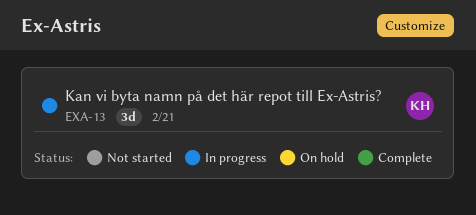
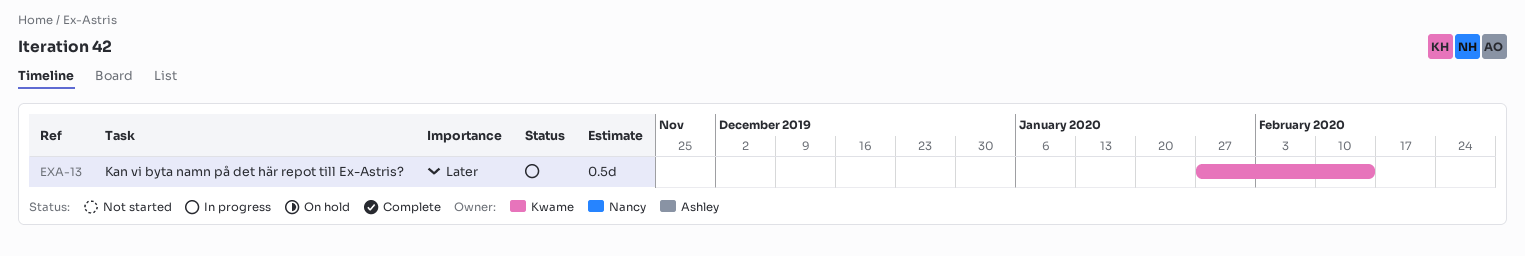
EXA-13, estimate: 3d -> 0.5d
EXA-13, due: Feb 21 -> Feb 14

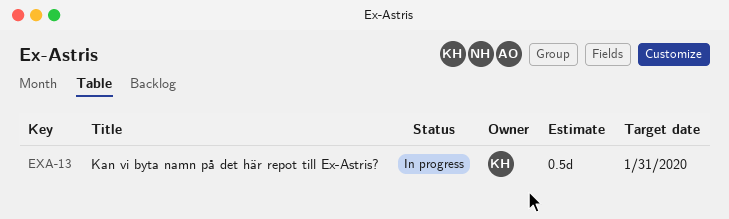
EXA-13, due: Feb 14 -> Jan 31

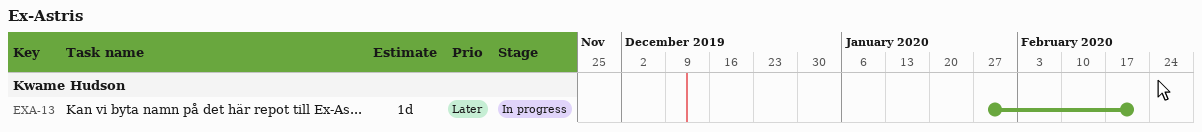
EXA-13, estimate: 0.5d -> 1d
EXA-13, due: Jan 31 -> Feb 21

